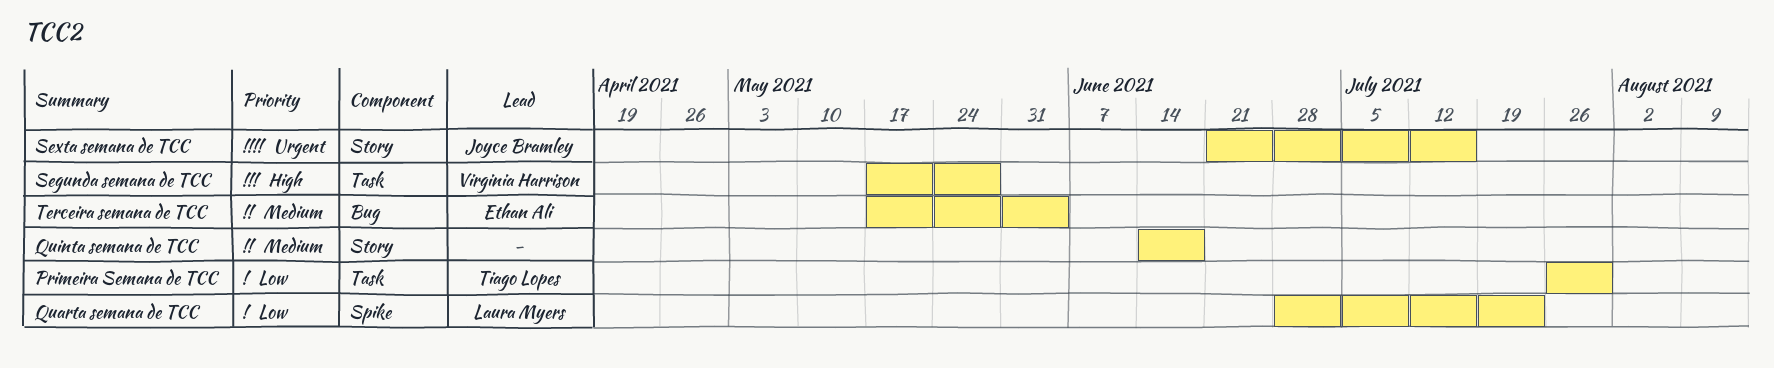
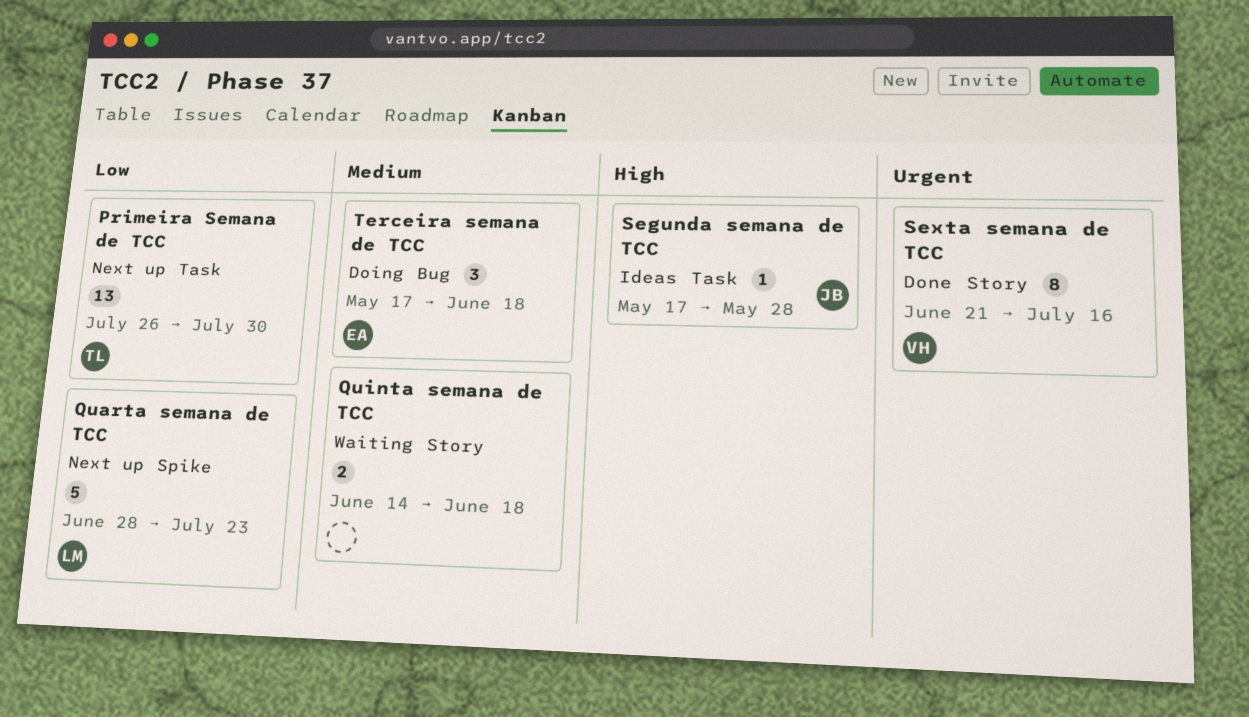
Segunda semana de TCC, owner: Virginia Harrison -> Joyce Bramley
Sexta semana de TCC, owner: Joyce Bramley -> Virginia Harrison
Terceira semana de TCC, due: Jun 4 -> Jun 18

